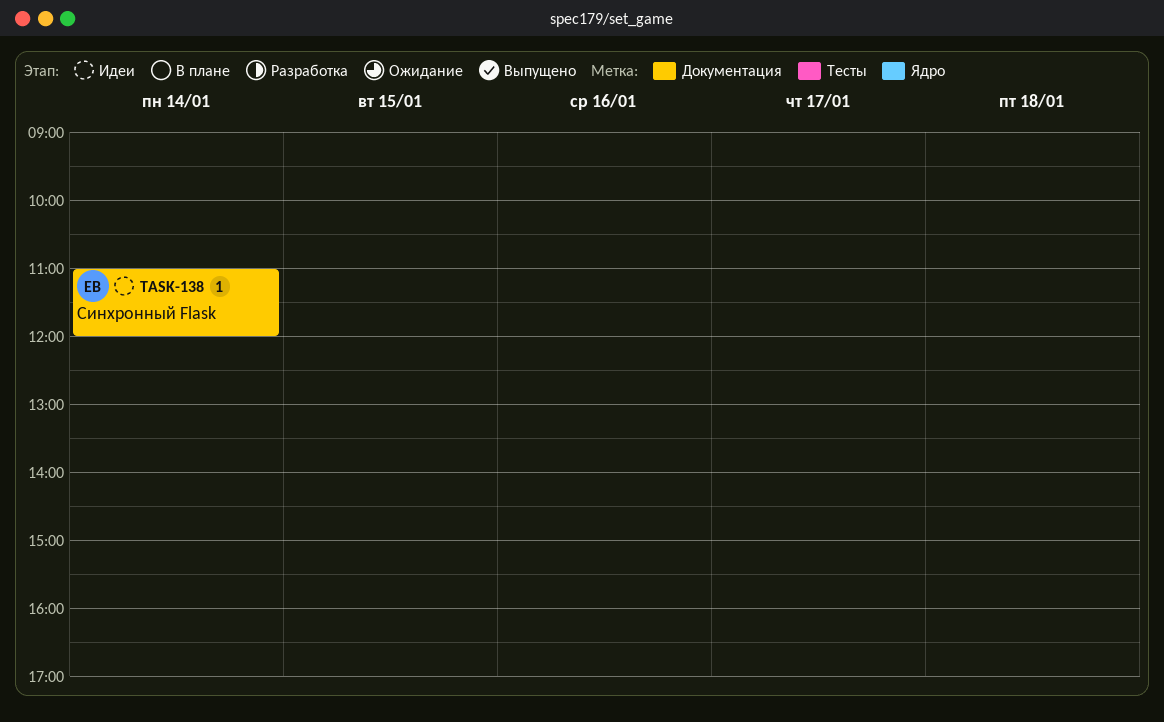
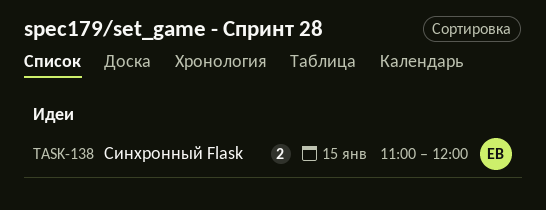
TASK-138, estimate: 1 -> 2
TASK-138, day: Jan 14 -> Jan 15

